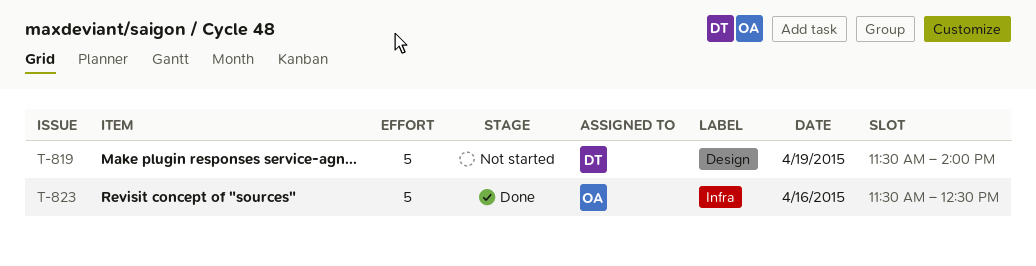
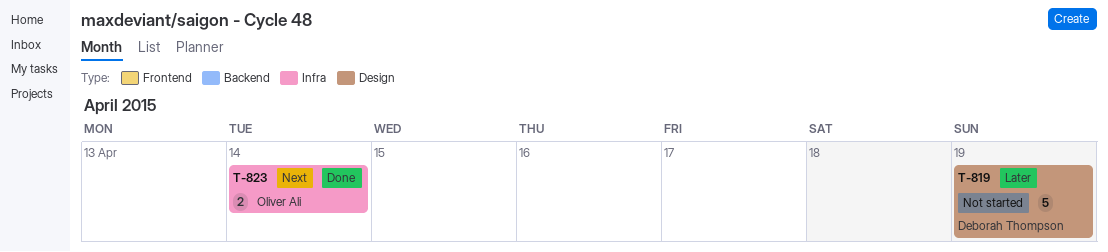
T-823, estimate: 5 -> 2
T-823, day: Apr 16 -> Apr 14

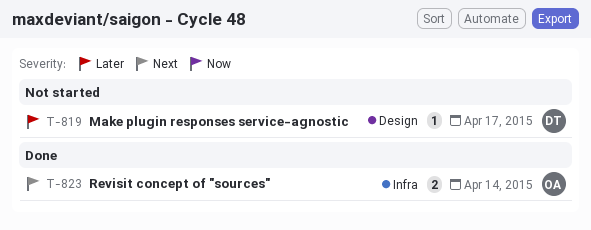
T-819, estimate: 5 -> 1
T-819, day: Apr 19 -> Apr 17

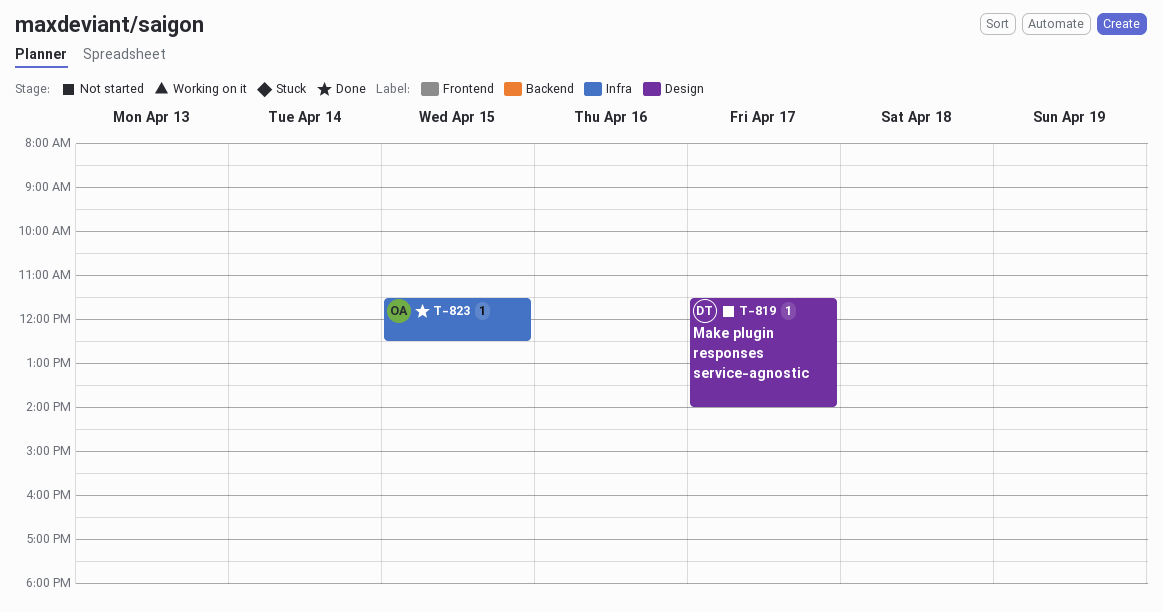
T-823, estimate: 2 -> 1
T-823, day: Apr 14 -> Apr 15

